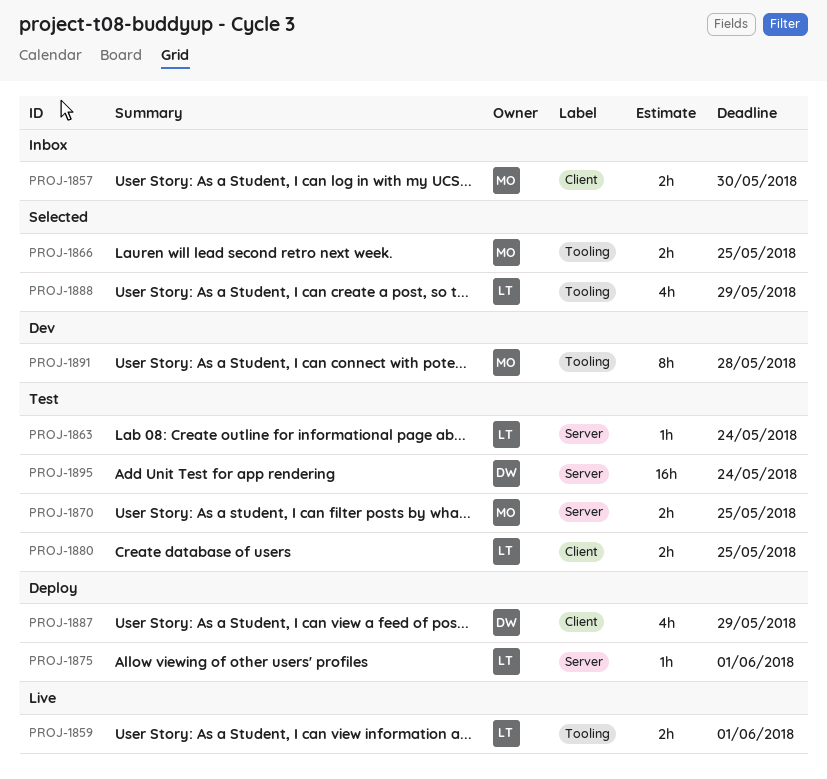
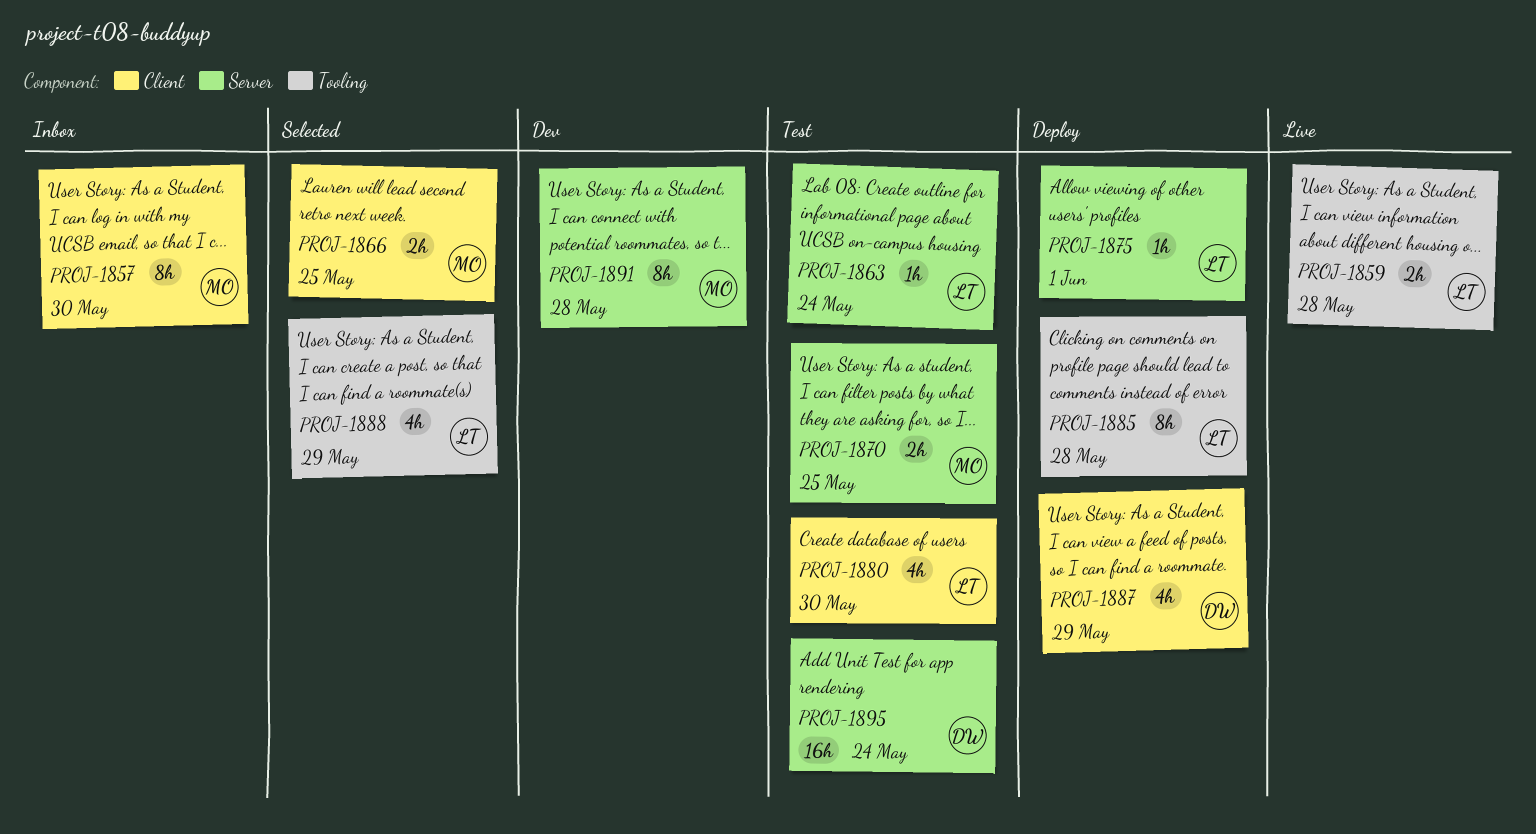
PROJ-1857, estimate: 2h -> 8h
PROJ-1859, due: Jun 1 -> May 28
PROJ-1866, label: Tooling -> Client
PROJ-1880, estimate: 2h -> 4h
PROJ-1880, due: May 25 -> May 30
PROJ-1885: none -> present
PROJ-1891, label: Tooling -> Server

